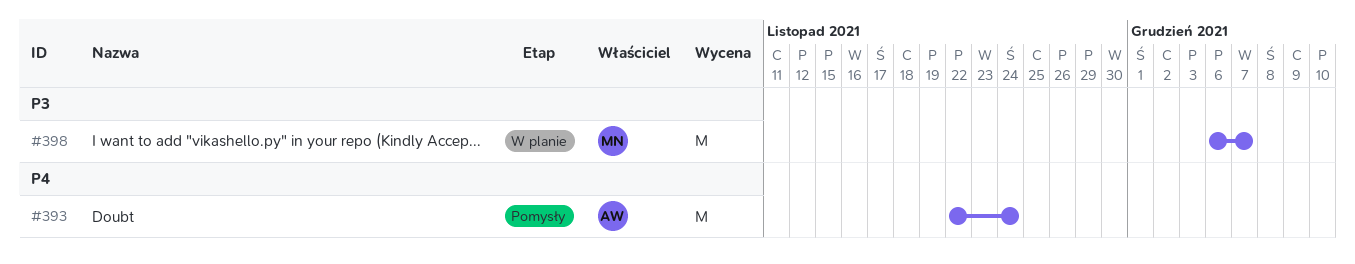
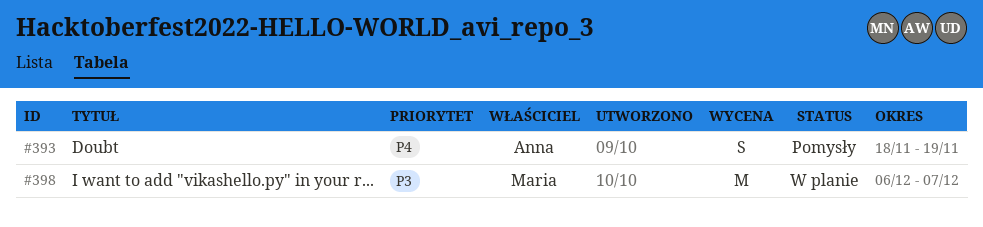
#393, estimate: M -> S
#393, start: Nov 22 -> Nov 18
#393, due: Nov 24 -> Nov 19

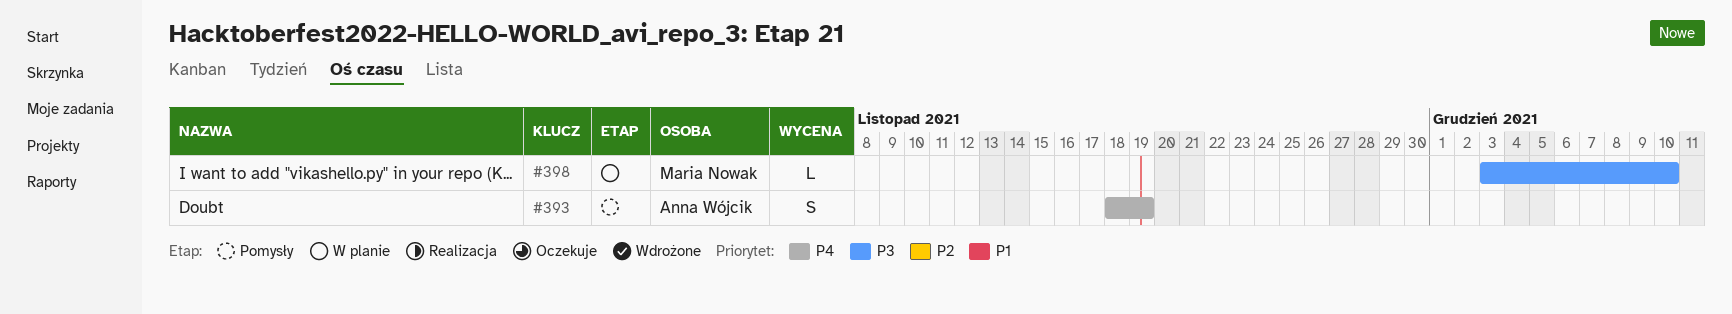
#398, estimate: M -> L
#398, start: Dec 6 -> Dec 3
#398, due: Dec 7 -> Dec 10

